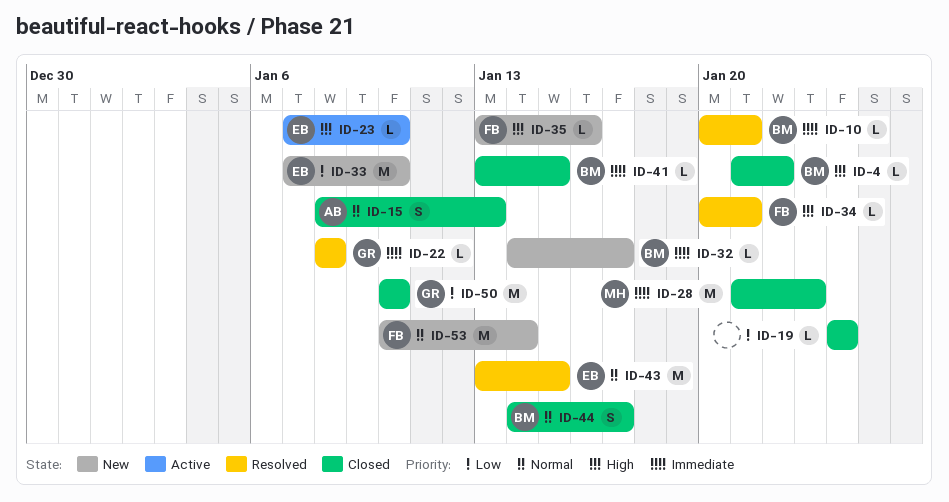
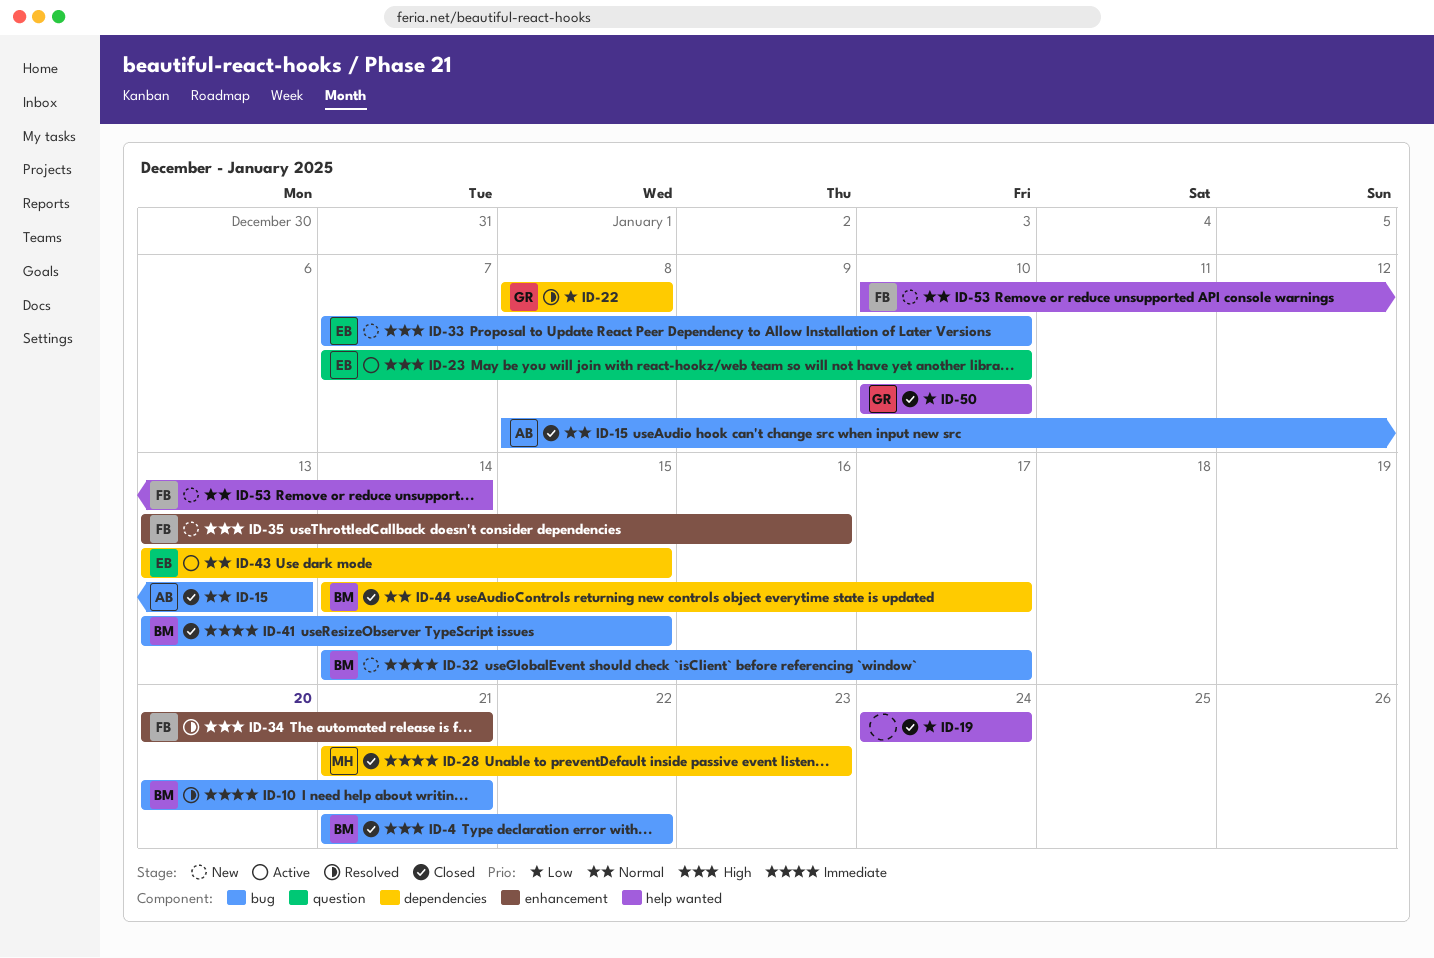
ID-22, priority: Immediate -> Low
ID-33, priority: Low -> High
ID-43, status: Resolved -> Active

